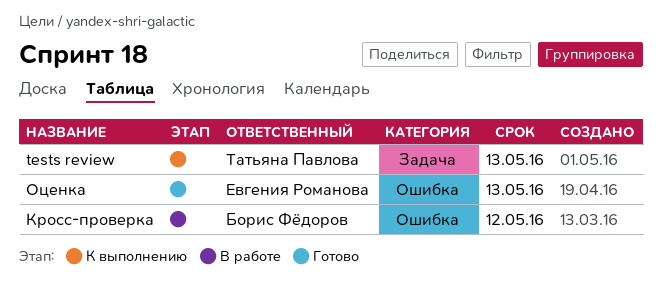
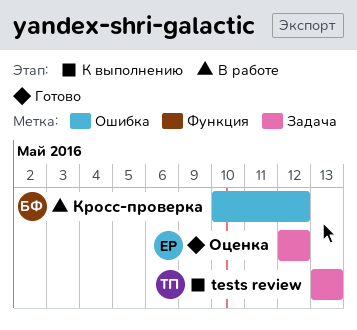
Оценка, label: Ошибка -> Задача
Оценка, due: May 13 -> May 12

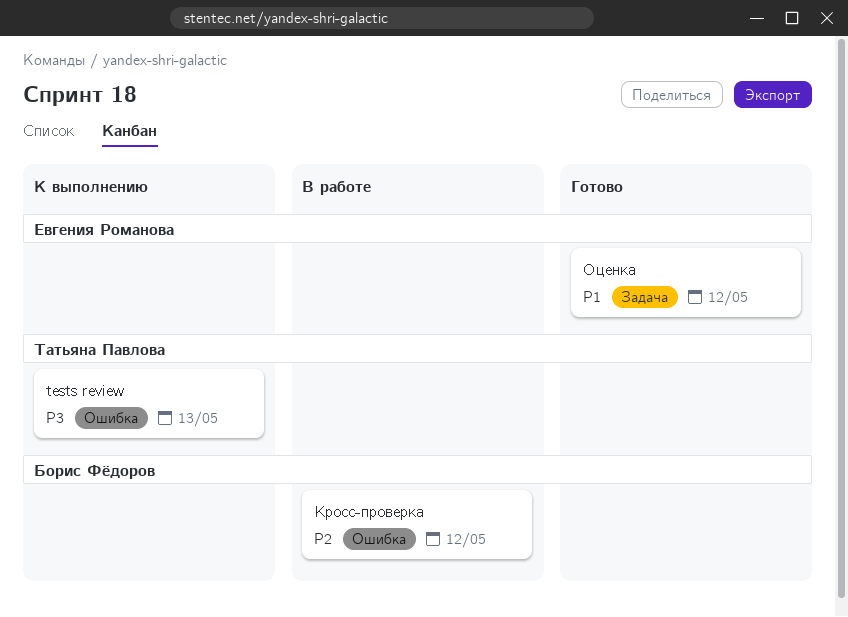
tests review, label: Задача -> Ошибка

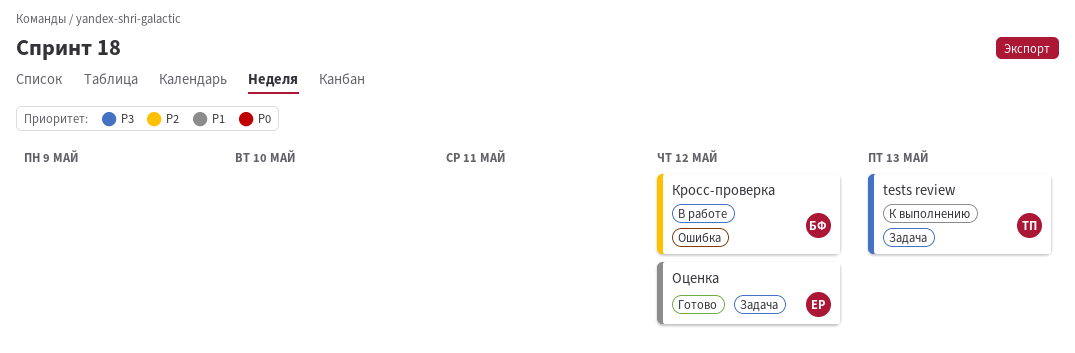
tests review, label: Ошибка -> Задача

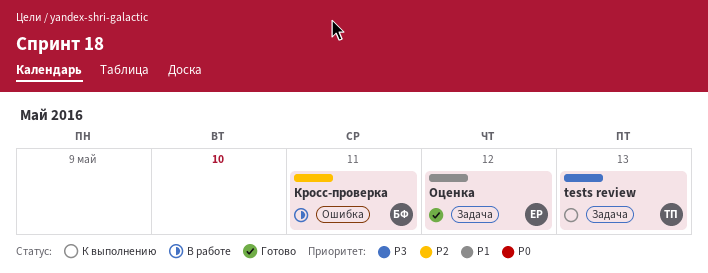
Кросс-проверка, due: May 12 -> May 11

